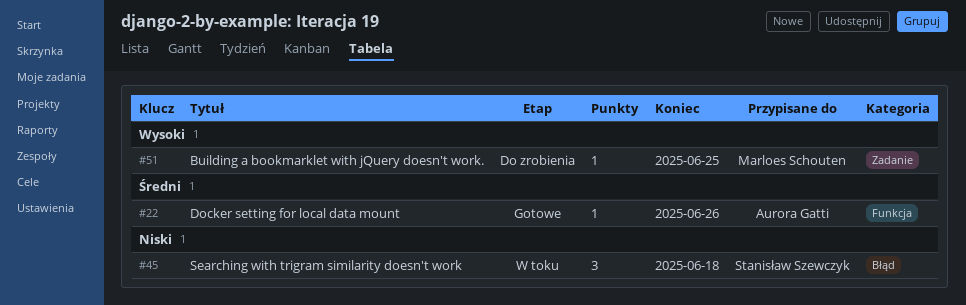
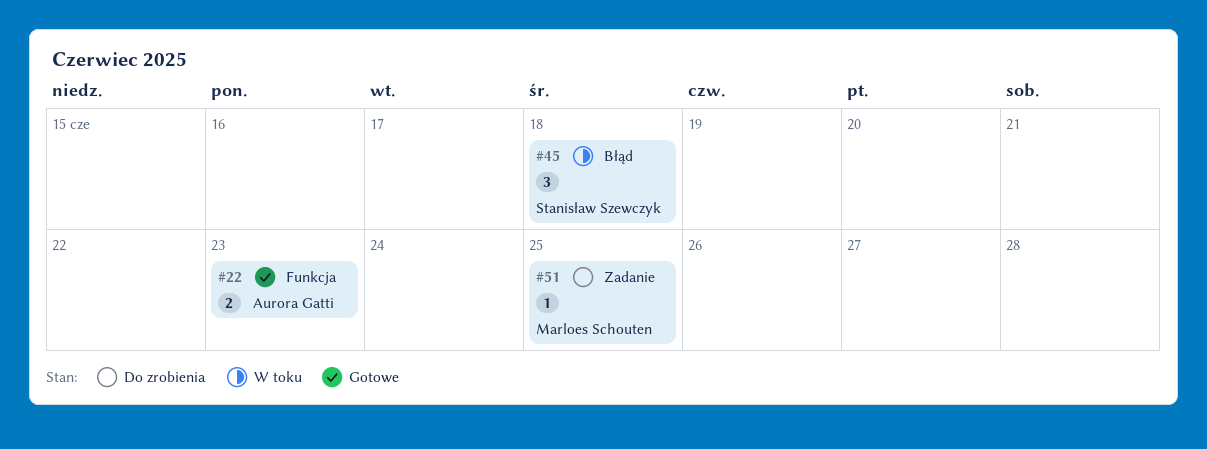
#22, estimate: 1 -> 2
#22, due: Jun 26 -> Jun 23

